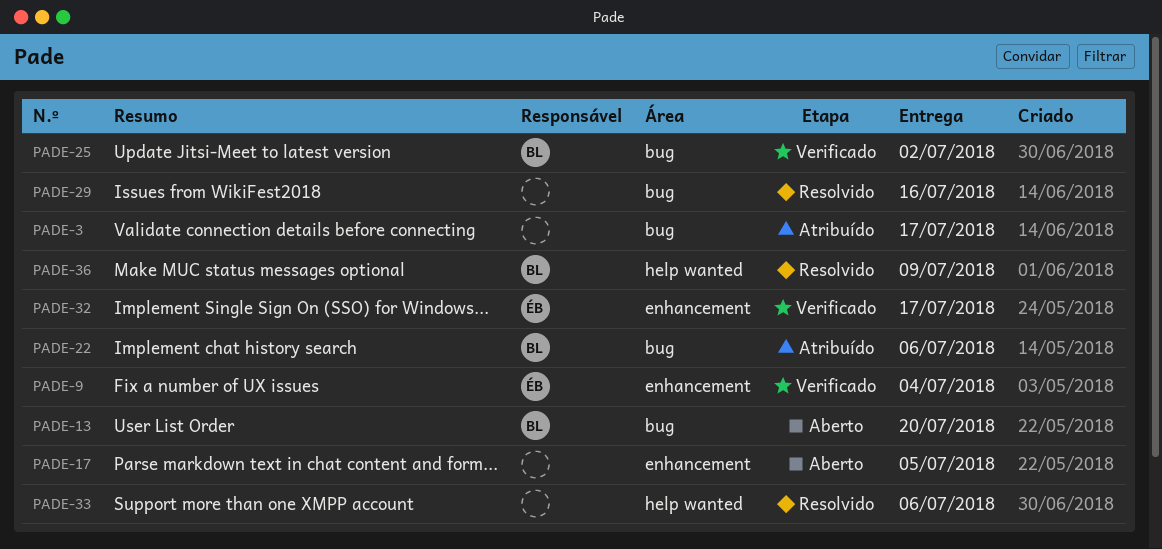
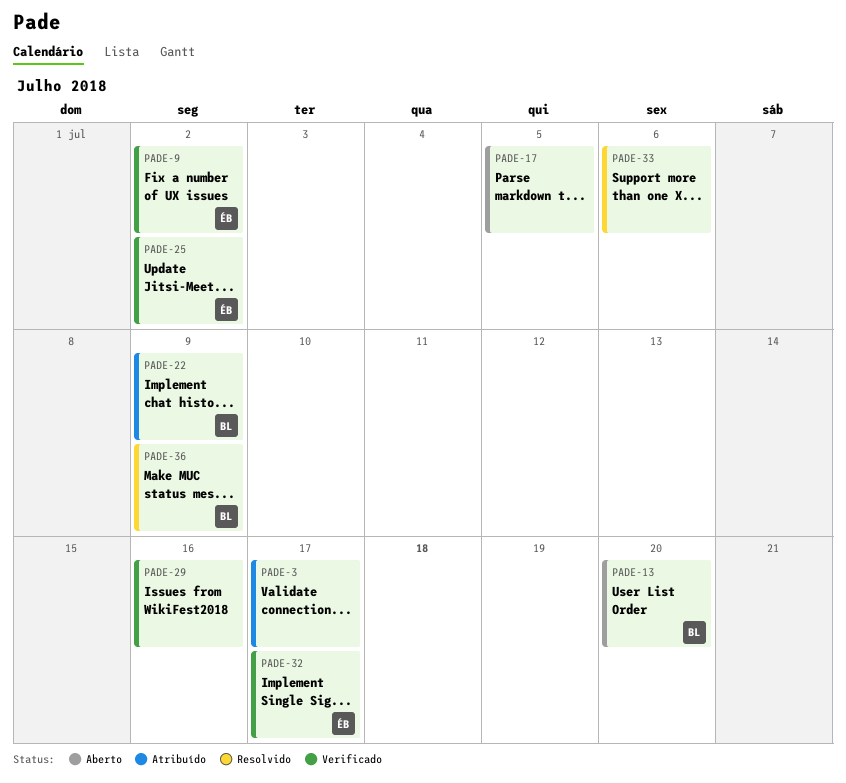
PADE-9, due: Jul 4 -> Jul 2
PADE-22, due: Jul 6 -> Jul 9
PADE-25, owner: BL -> ÉB
PADE-29, status: Resolvido -> Verificado

